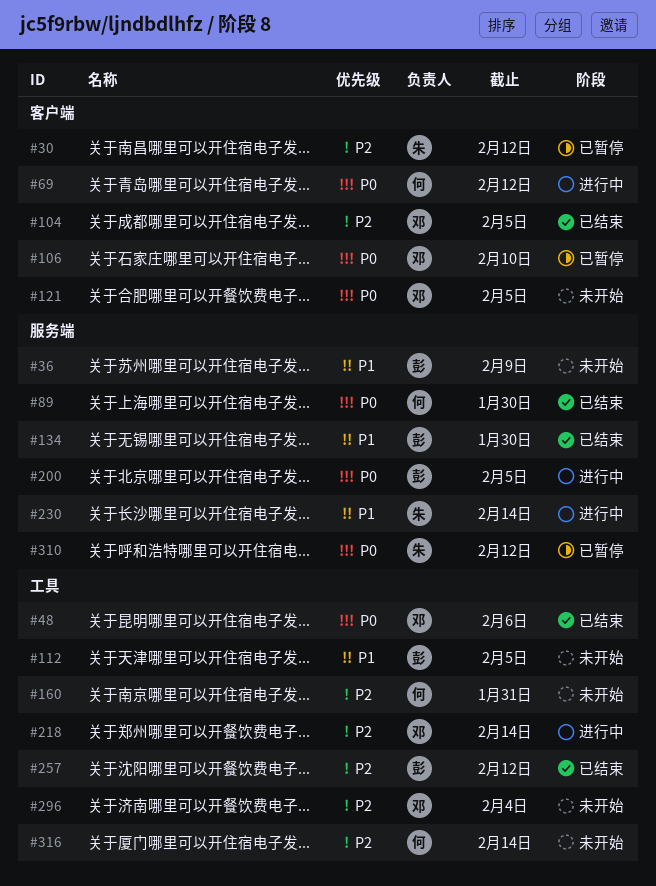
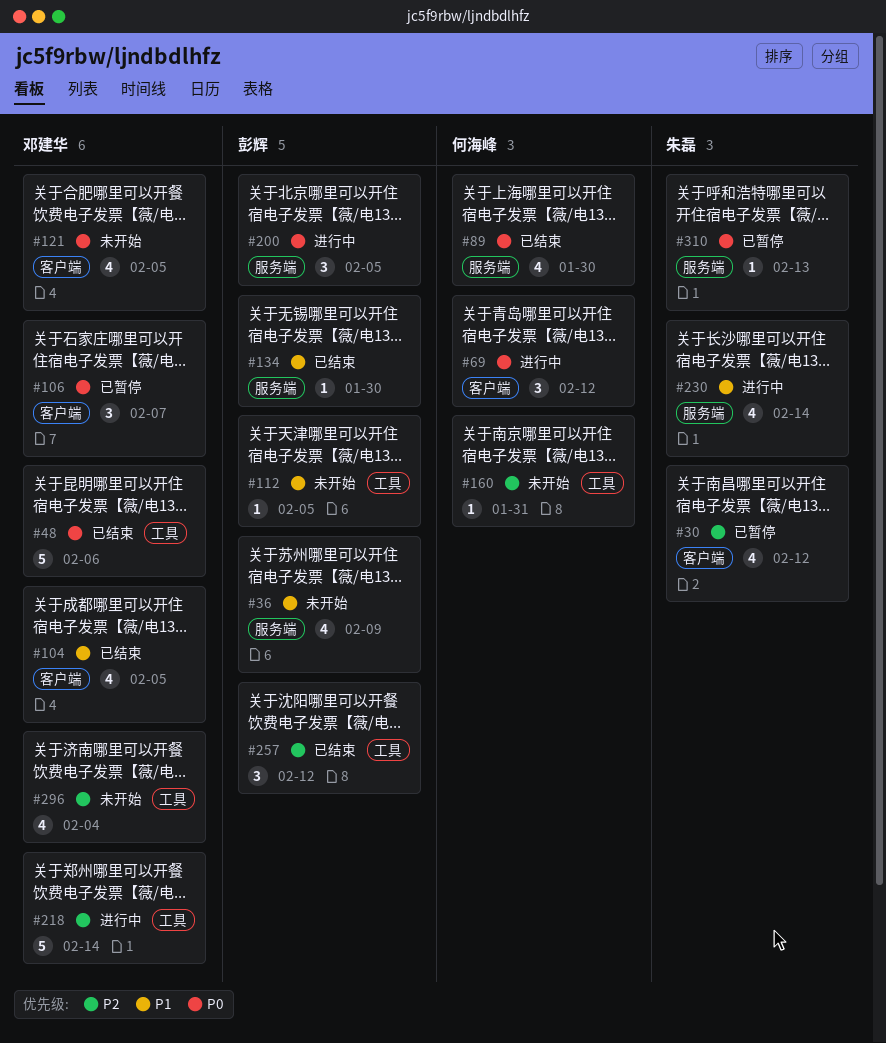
#104, priority: P2 -> P1
#106, due: Feb 10 -> Feb 7
#310, due: Feb 12 -> Feb 13
#316: present -> none

